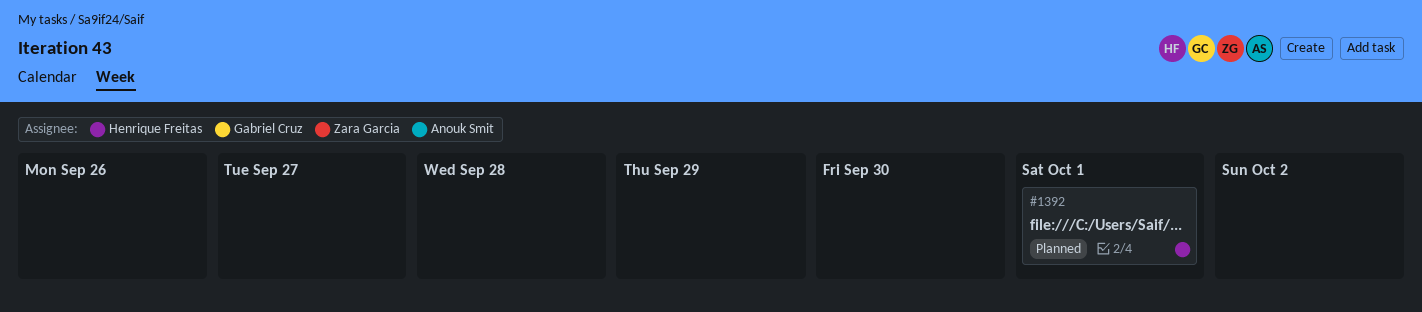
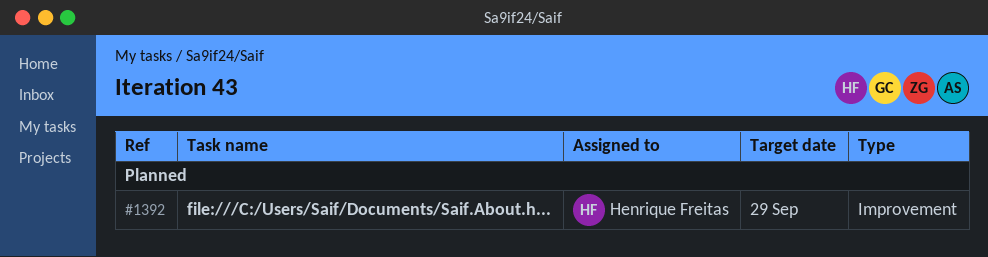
#1392, due: Oct 1 -> Sep 29

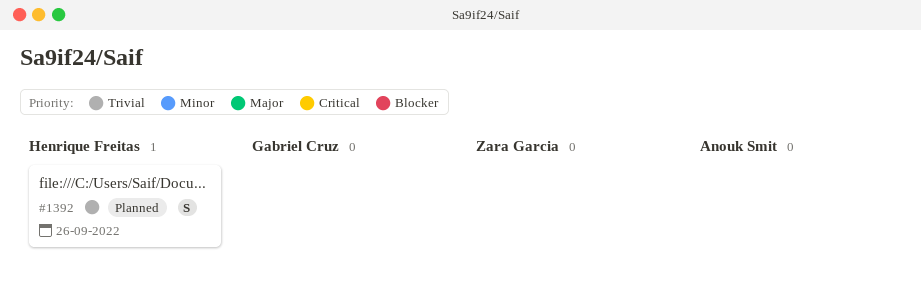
#1392, due: Sep 29 -> Sep 26

